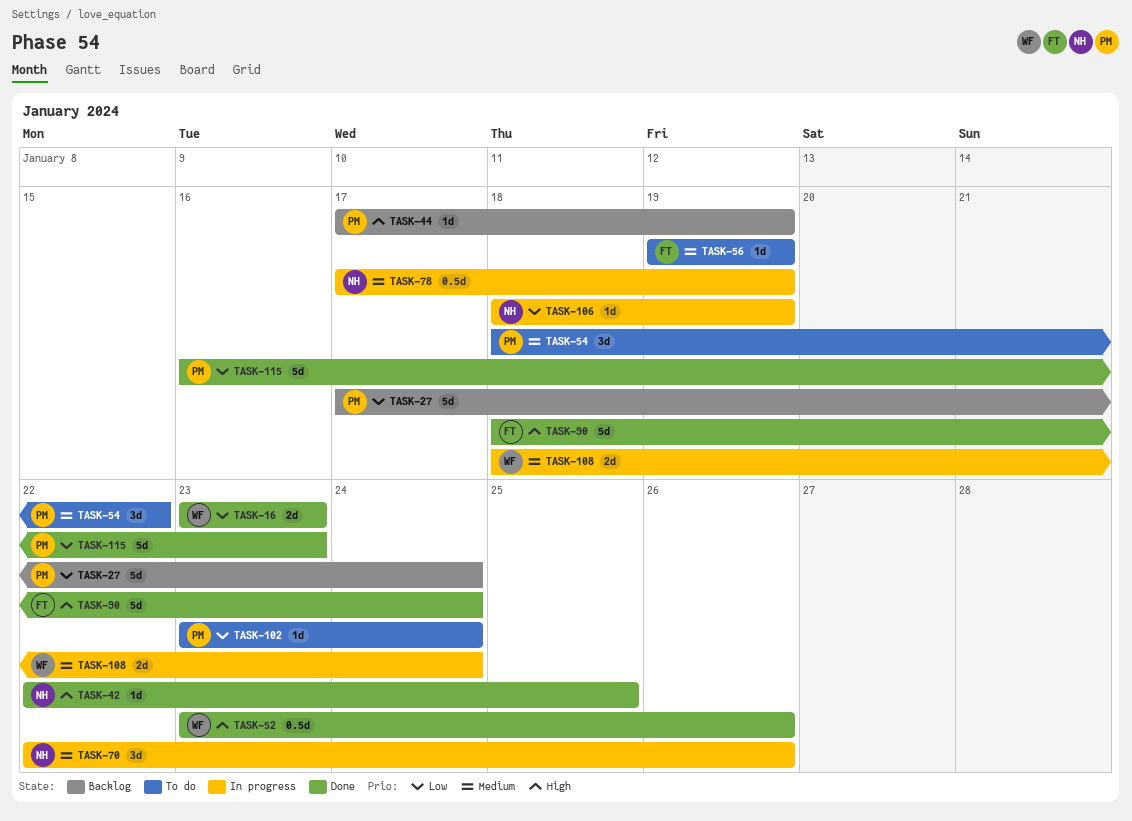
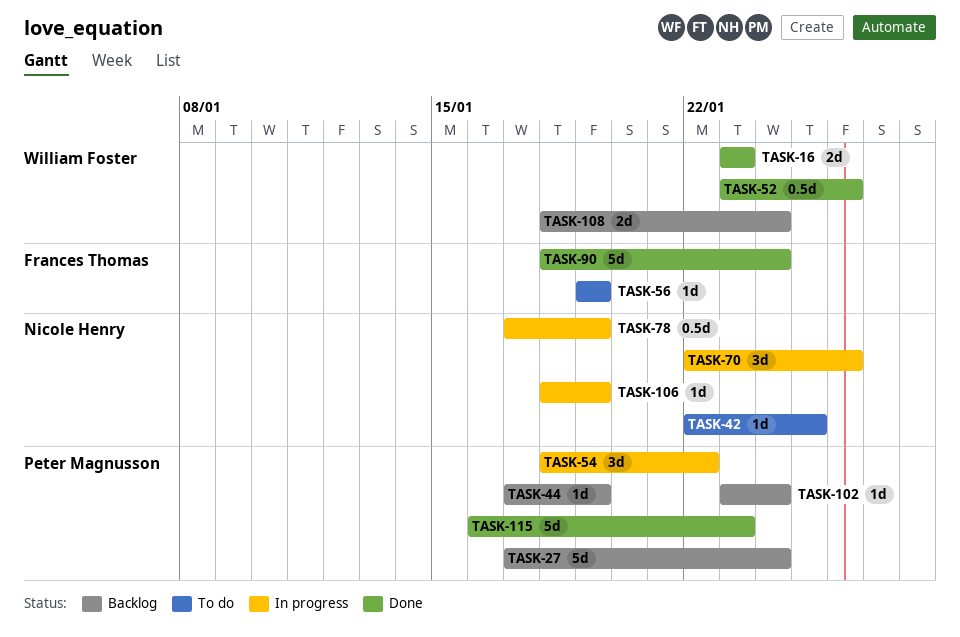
TASK-42, status: Done -> To do
TASK-54, status: To do -> In progress
TASK-102, status: To do -> Backlog
TASK-108, status: In progress -> Backlog

